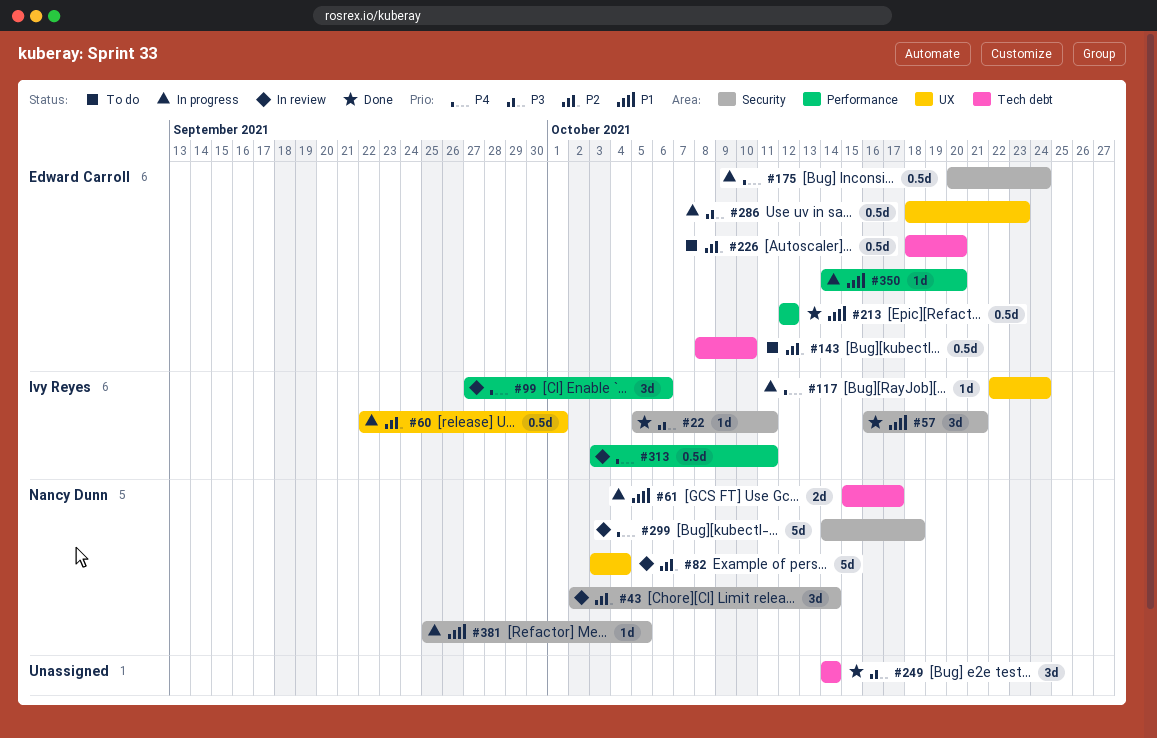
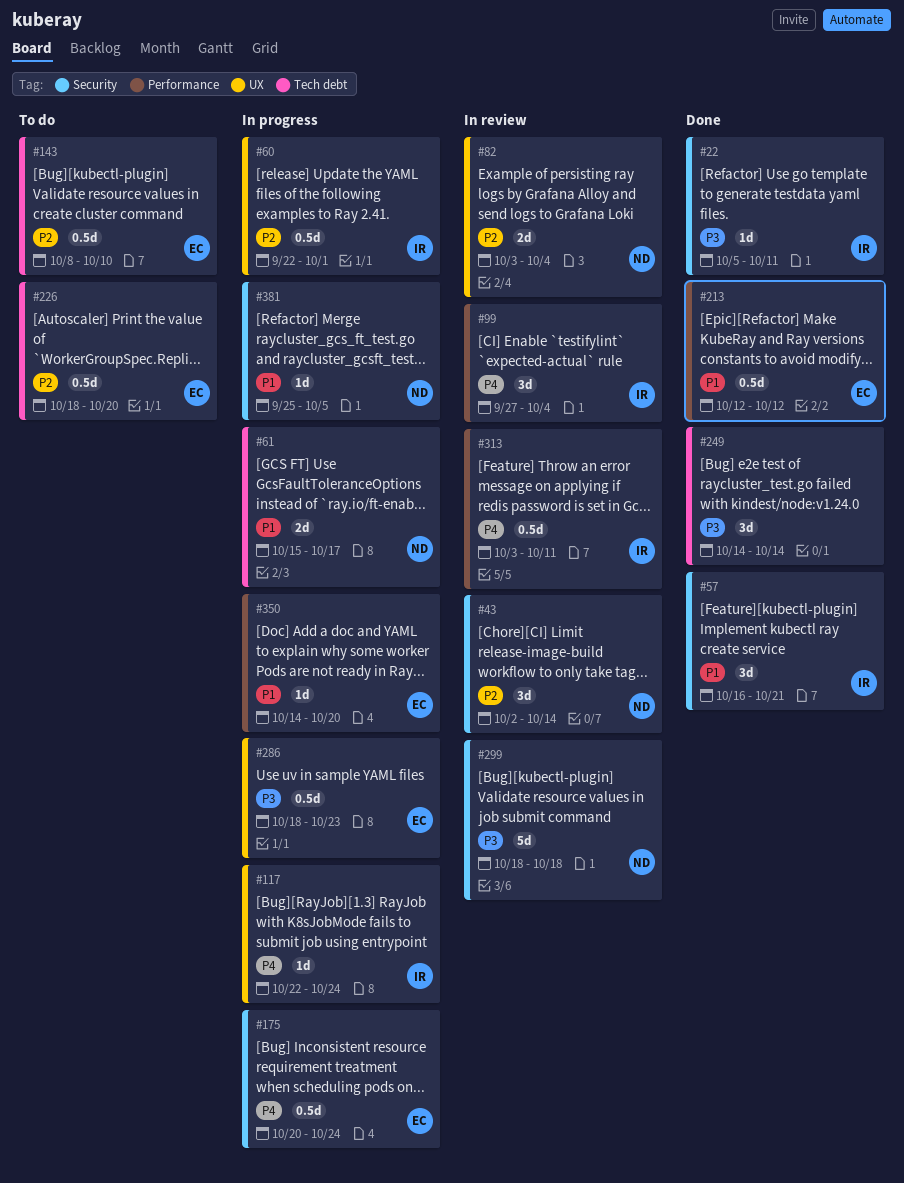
#82, estimate: 5d -> 2d
#99, due: Oct 6 -> Oct 4
#299, priority: P4 -> P3
#299, start: Oct 14 -> Oct 18

